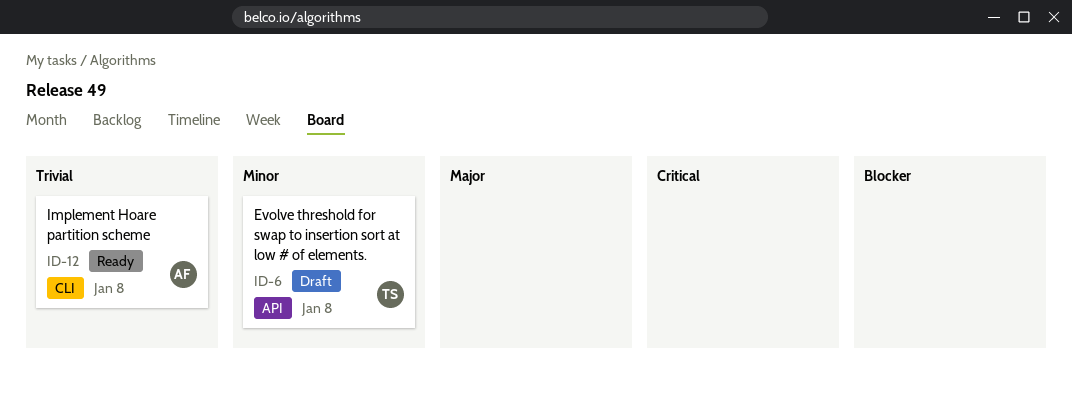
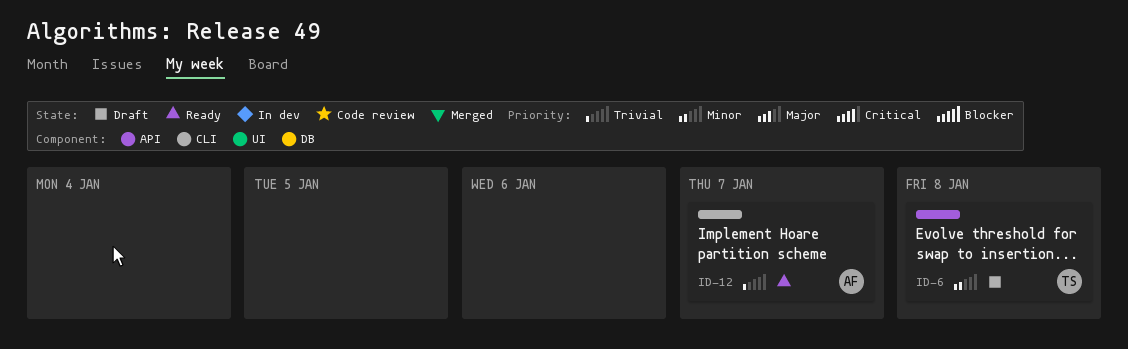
ID-12, due: Jan 8 -> Jan 7

